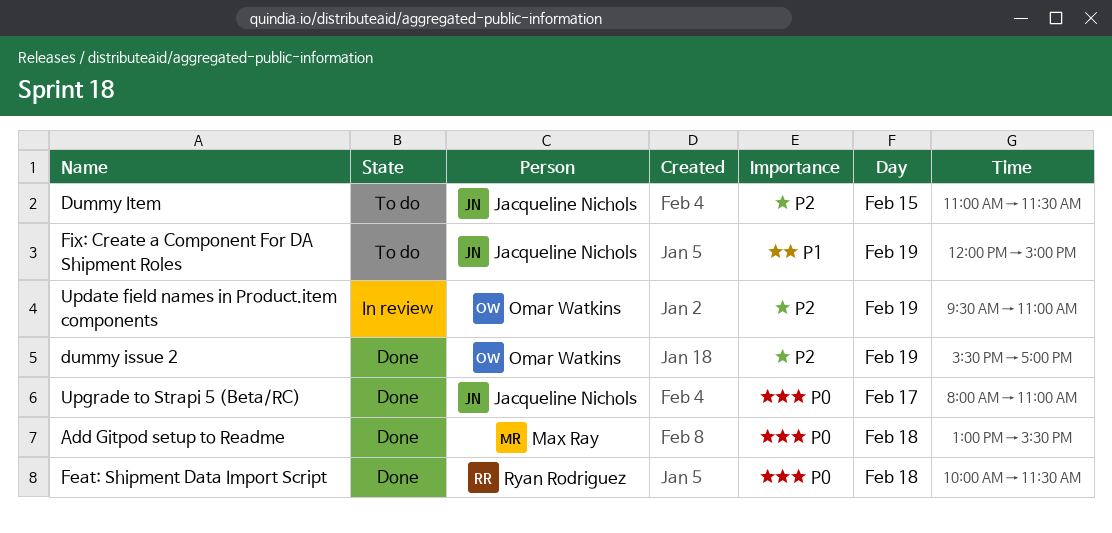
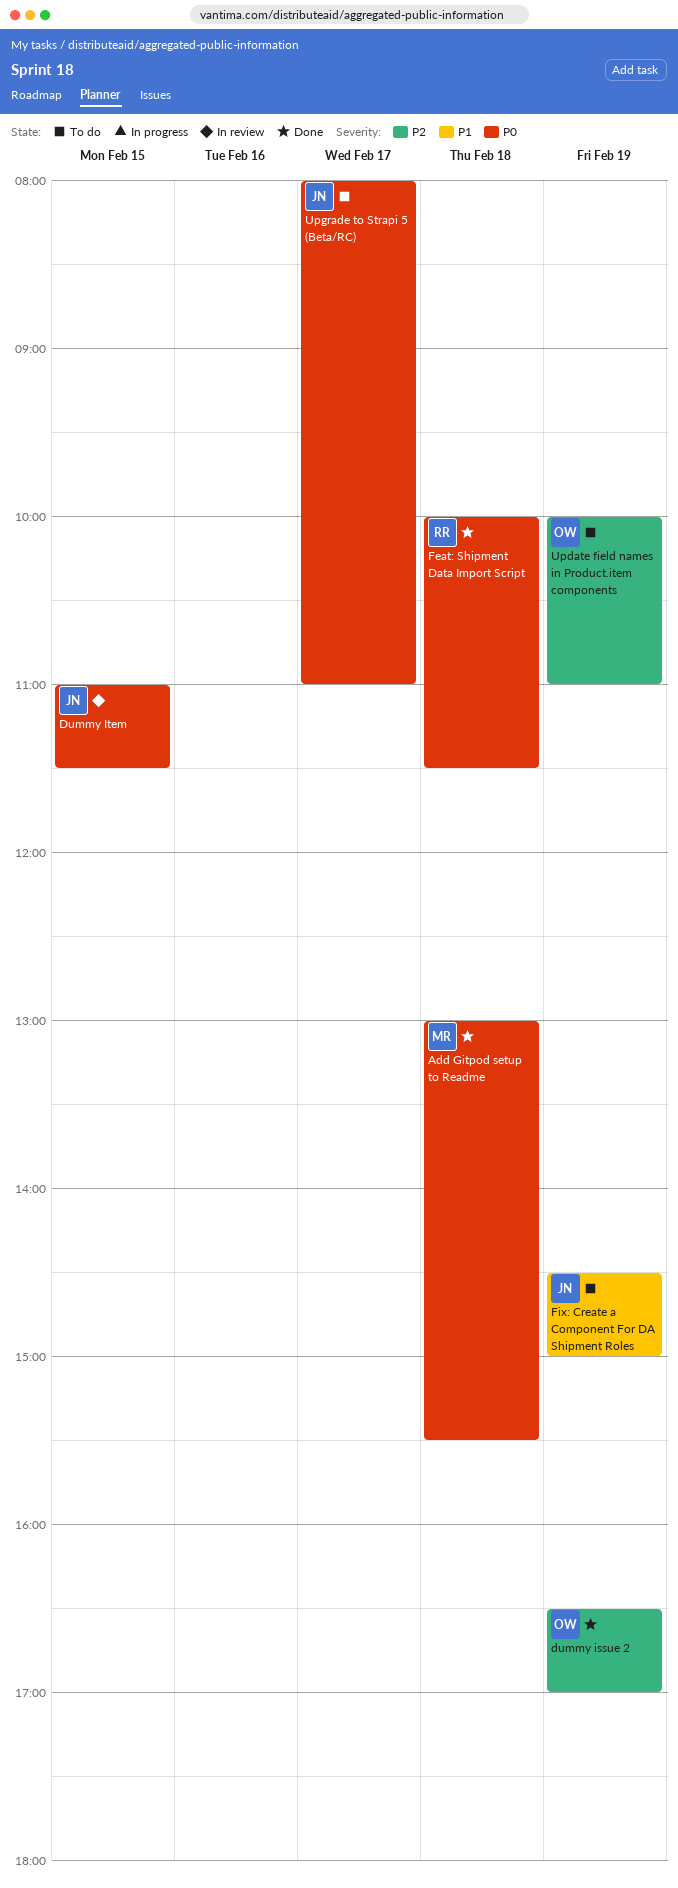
dummy issue 2, begins: 15:30 -> 16:30
Dummy Item, status: To do -> In review
Dummy Item, priority: P2 -> P0
Fix: Create a Component For DA Shipment Roles, begins: 12:00 -> 14:30
Update field names in Product.item components, status: In review -> To do
Update field names in Product.item components, begins: 09:30 -> 10:00
Upgrade to Strapi 5 (Beta/RC), status: Done -> To do

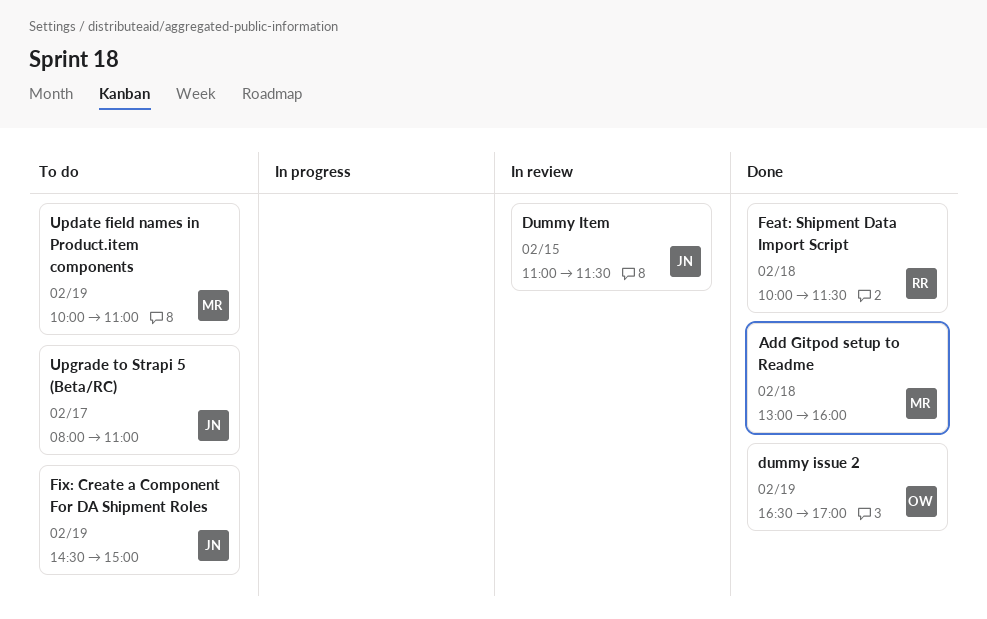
Add Gitpod setup to Readme, ends: 15:30 -> 16:00
Update field names in Product.item components, owner: OW -> MR

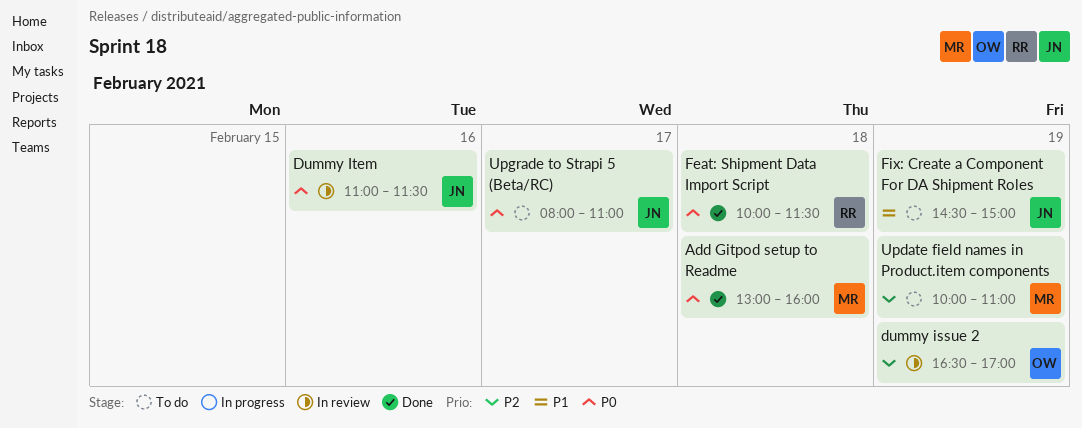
dummy issue 2, status: Done -> In review
Dummy Item, day: Feb 15 -> Feb 16

